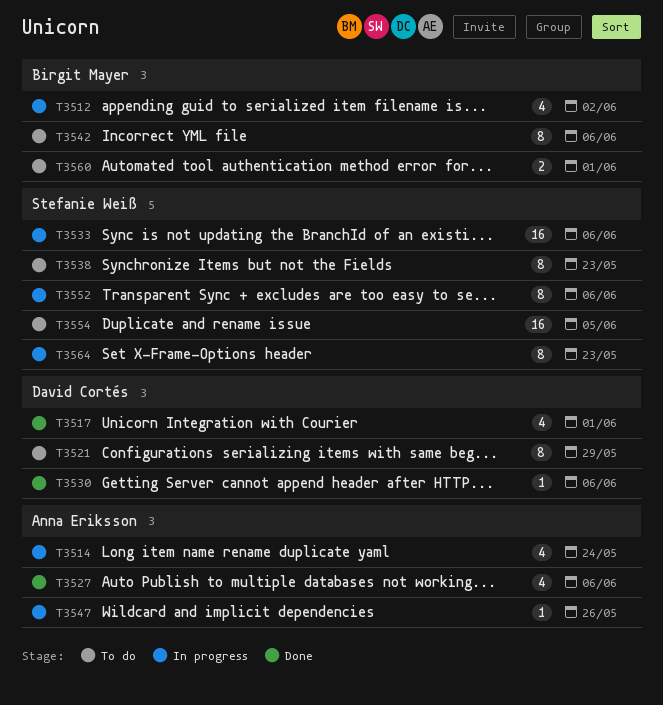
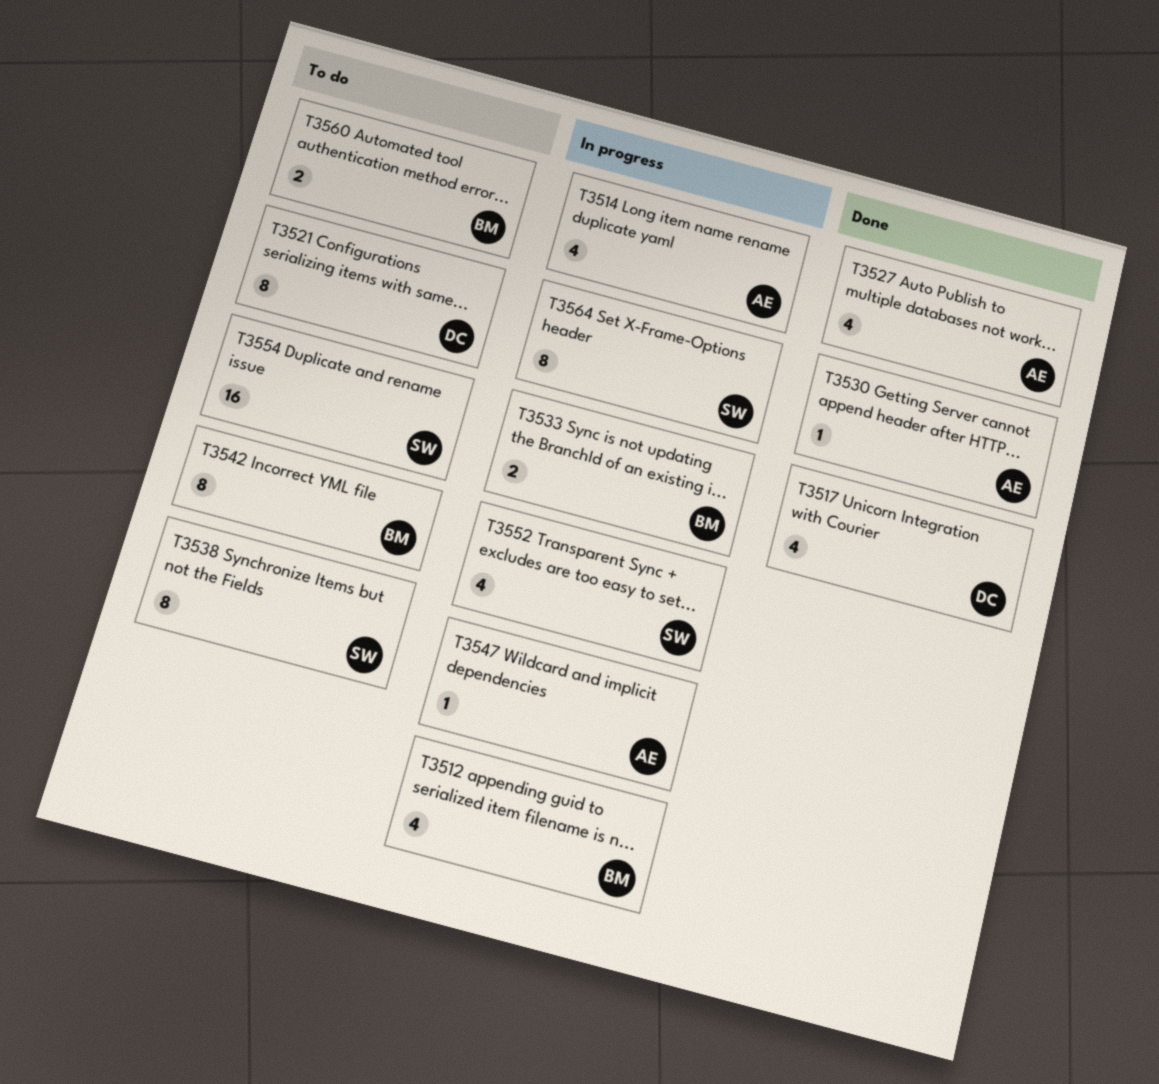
T3530, owner: David Cortés -> Anna Eriksson
T3533, owner: Stefanie Weiß -> Birgit Mayer
T3533, estimate: 16 -> 2
T3552, estimate: 8 -> 4

